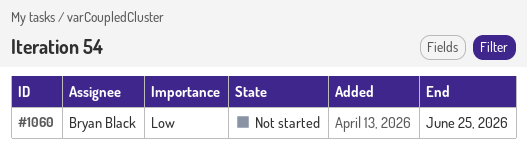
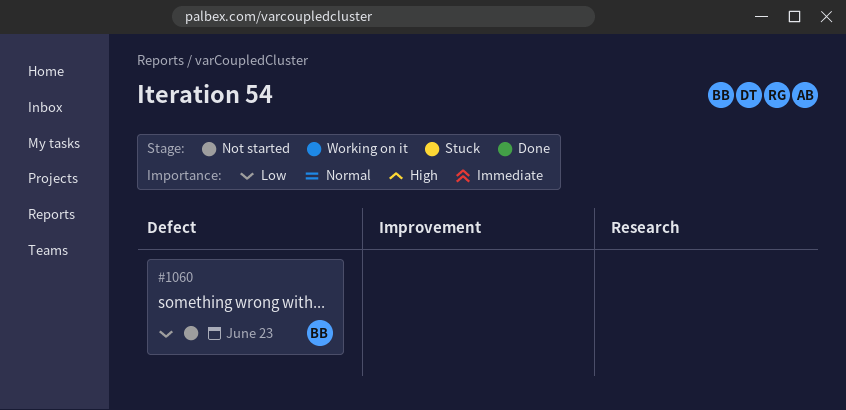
#1060, due: Jun 25 -> Jun 23

